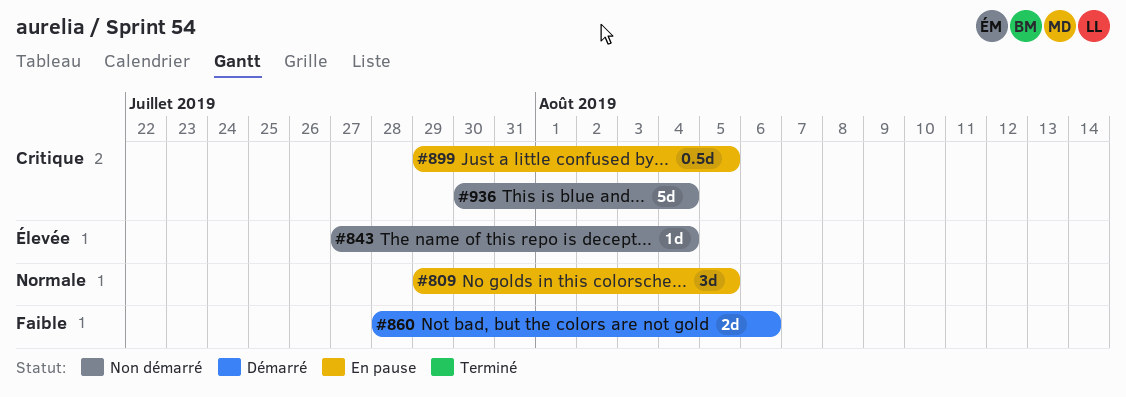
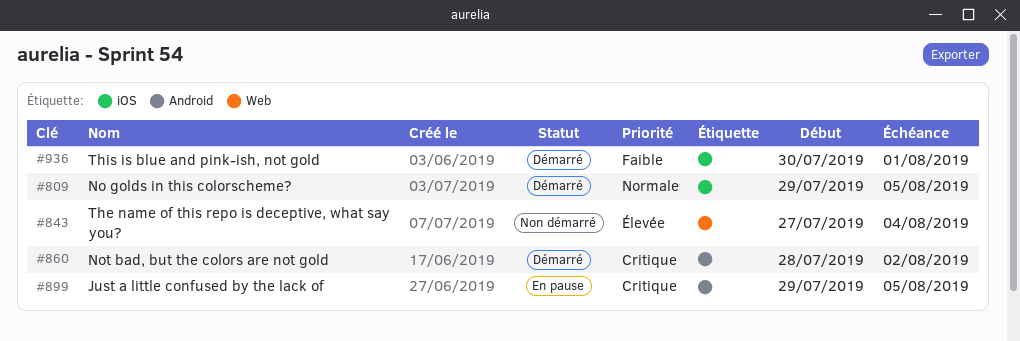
#809, status: En pause -> Démarré
#860, priority: Faible -> Critique
#860, due: Aug 6 -> Aug 2
#936, status: Non démarré -> Démarré
#936, priority: Critique -> Faible
#936, due: Aug 4 -> Aug 1

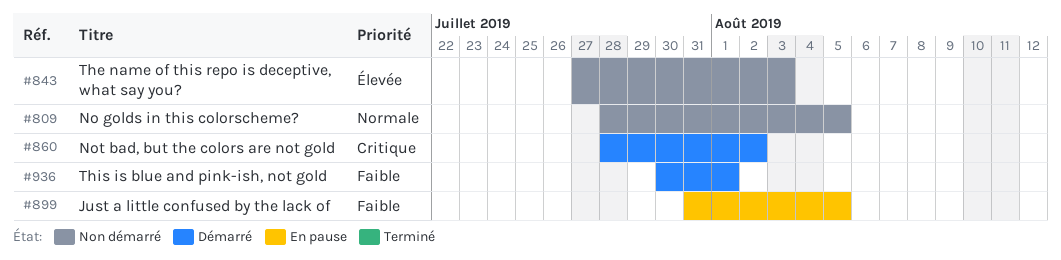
#809, status: Démarré -> Non démarré
#809, start: Jul 29 -> Jul 28
#843, due: Aug 4 -> Aug 3
#899, priority: Critique -> Faible
#899, start: Jul 29 -> Jul 31

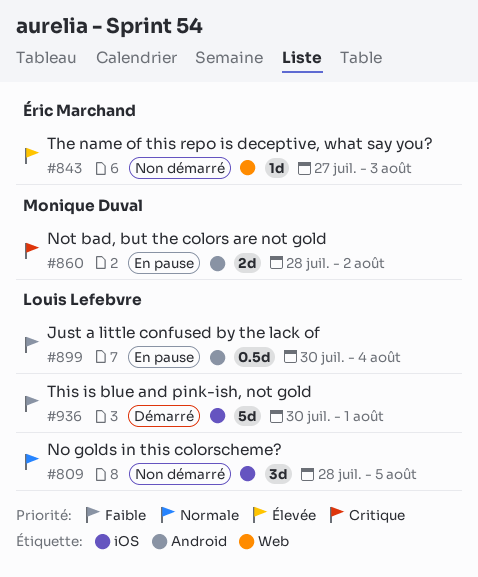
#860, status: Démarré -> En pause
#899, start: Jul 31 -> Jul 30
#899, due: Aug 5 -> Aug 4

